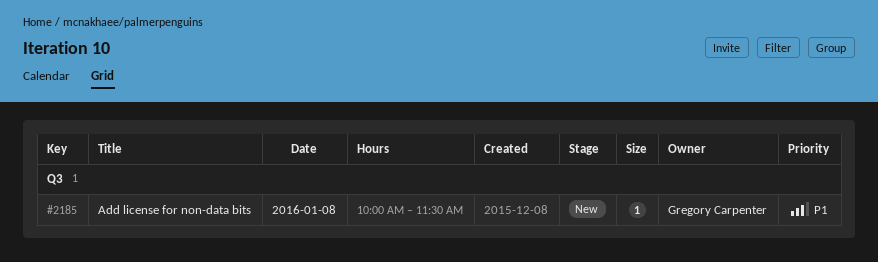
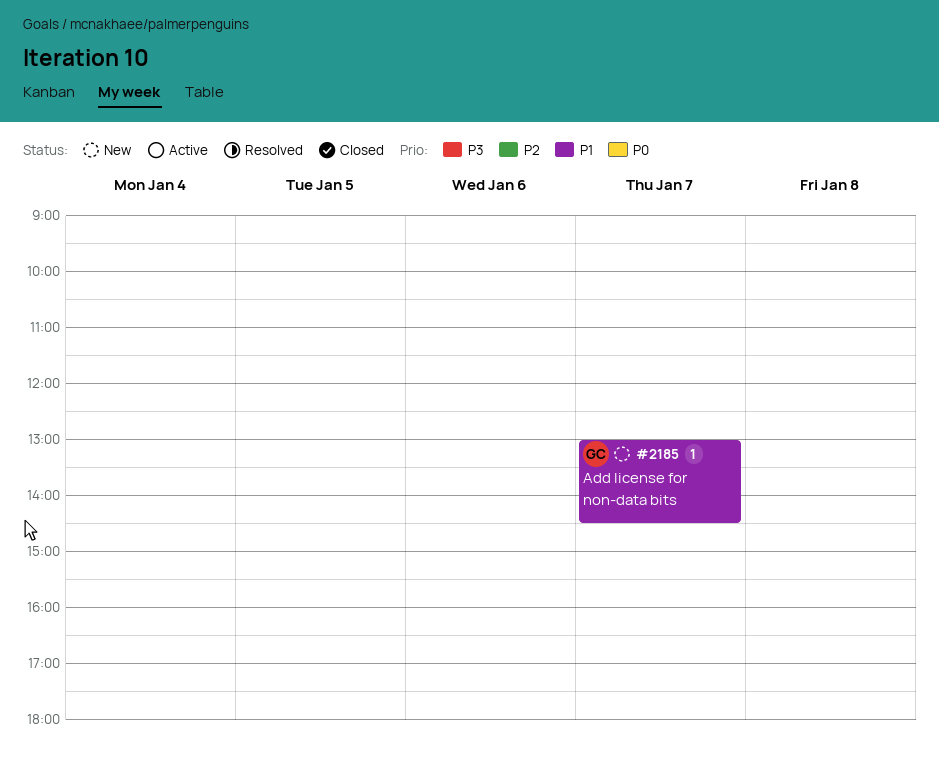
#2185, day: Jan 8 -> Jan 7
#2185, begins: 10:00 -> 13:00
#2185, ends: 11:30 -> 14:30

